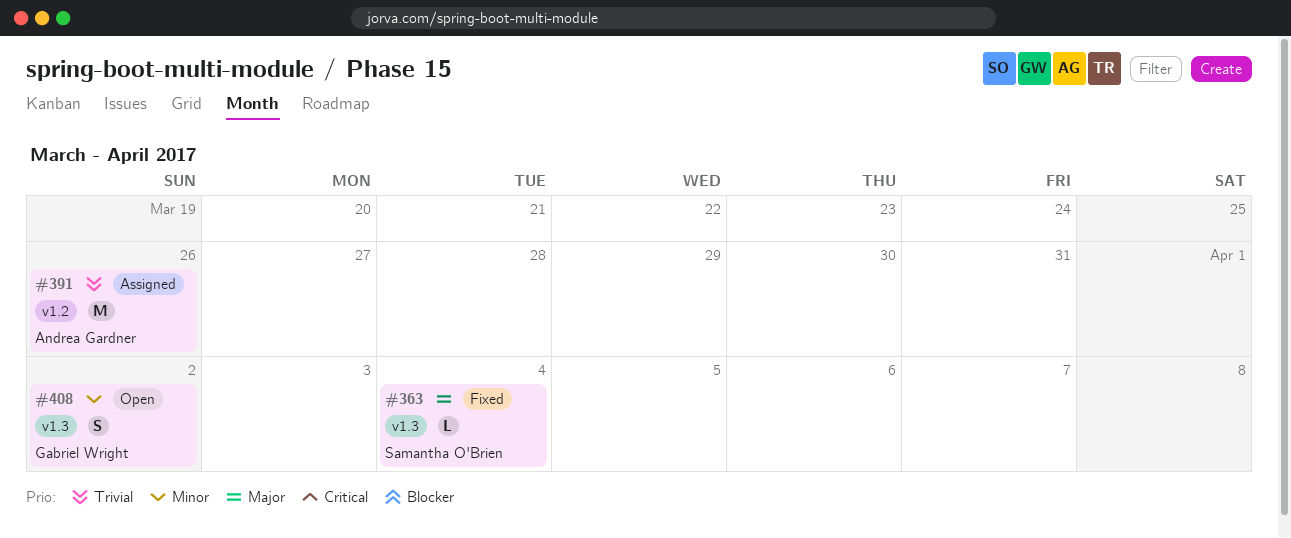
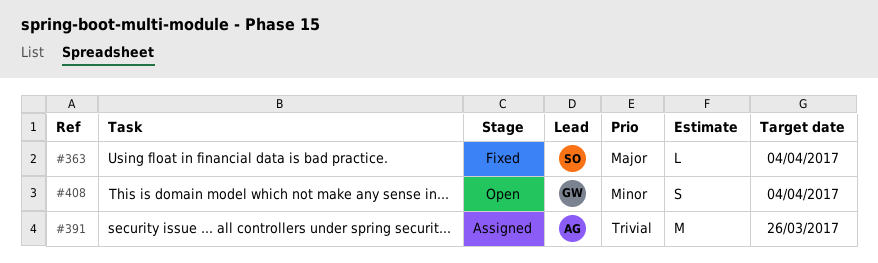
#408, due: Apr 2 -> Apr 4

